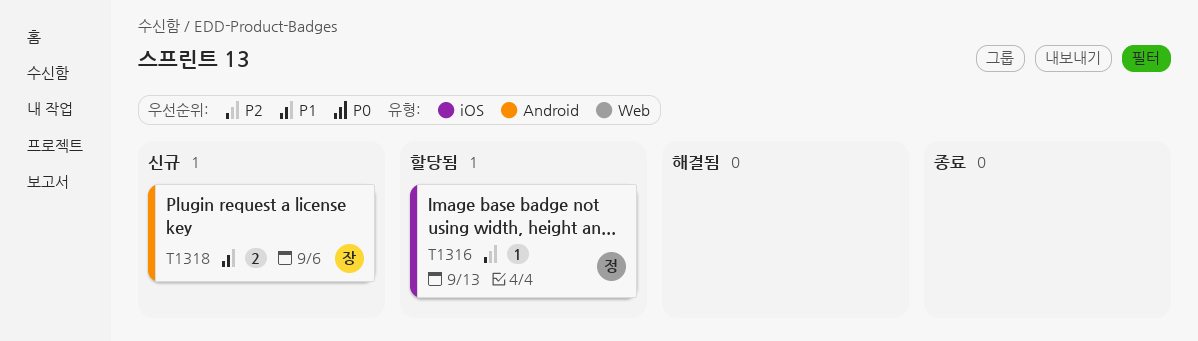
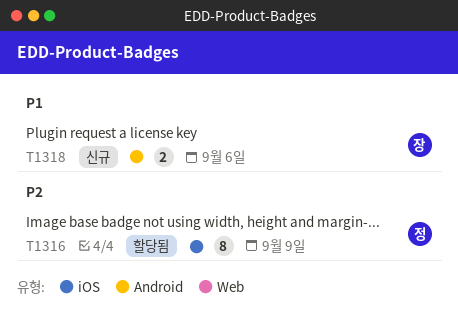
T1316, estimate: 1 -> 8
T1316, due: Sep 13 -> Sep 9

